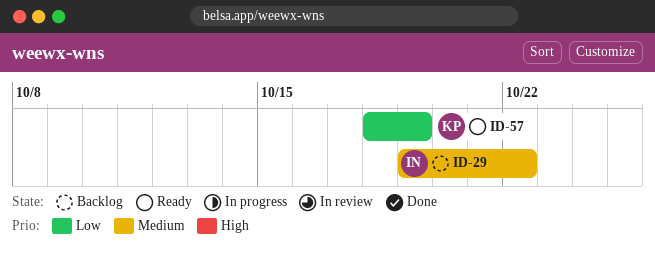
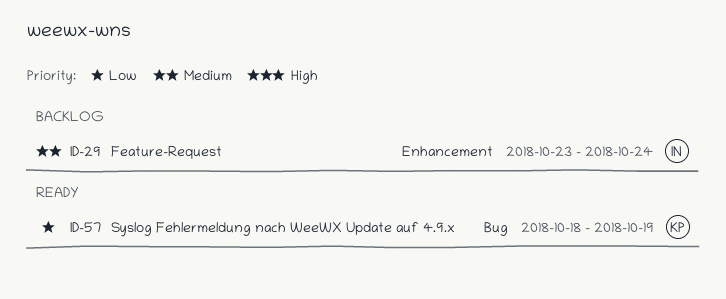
ID-29, start: Oct 19 -> Oct 23
ID-29, due: Oct 22 -> Oct 24

